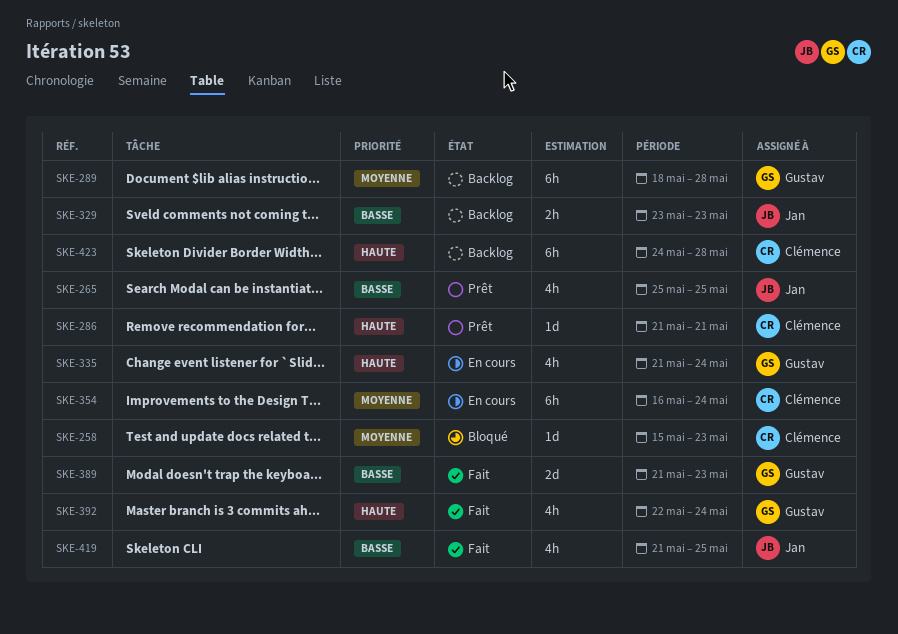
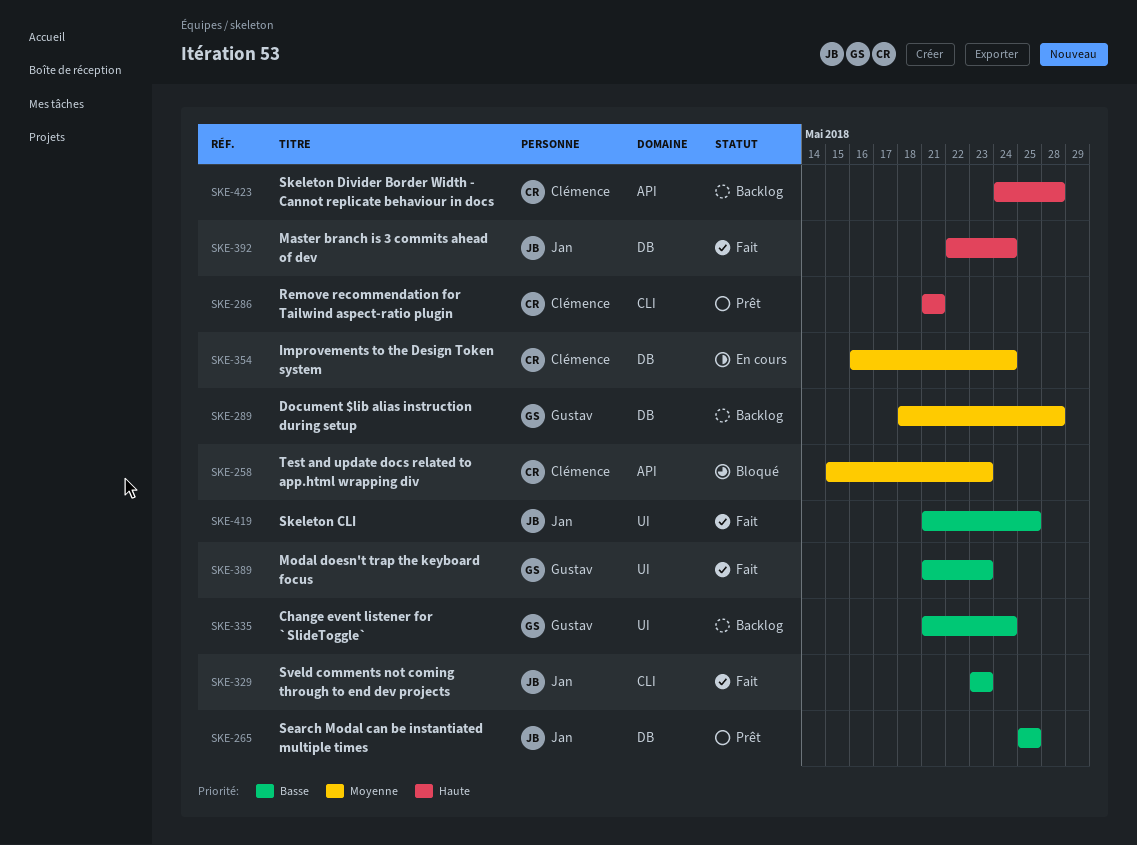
SKE-329, status: Backlog -> Fait
SKE-335, status: En cours -> Backlog
SKE-335, priority: Haute -> Basse
SKE-392, owner: Gustav -> Jan

